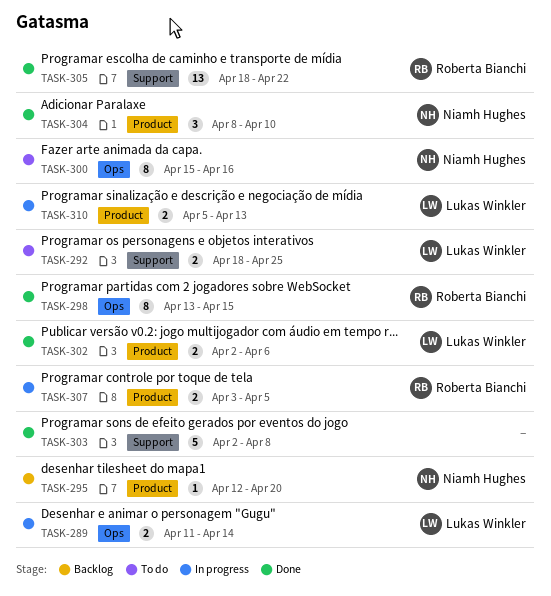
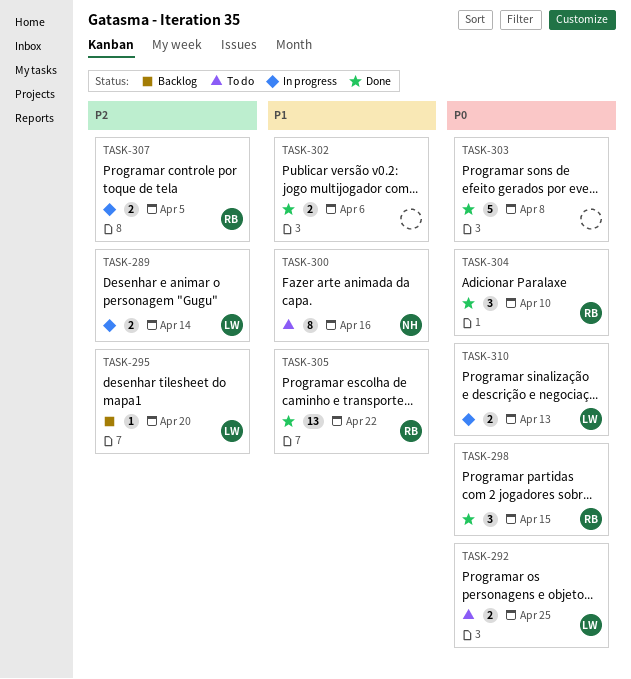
TASK-295, owner: Niamh Hughes -> Lukas Winkler
TASK-298, estimate: 8 -> 3
TASK-302, owner: Lukas Winkler -> none
TASK-304, owner: Niamh Hughes -> Roberta Bianchi

